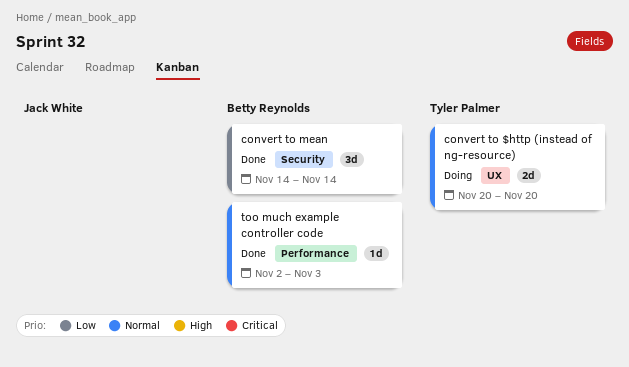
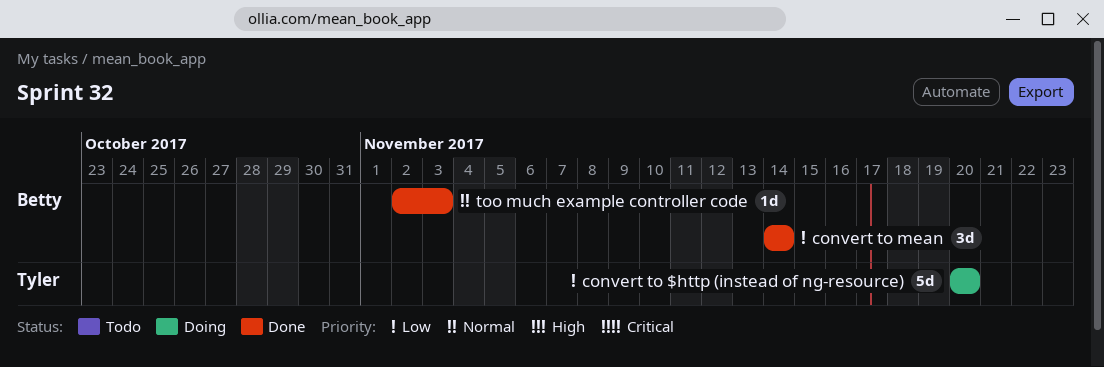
convert to $http (instead of ng-resource), priority: Normal -> Low
convert to $http (instead of ng-resource), estimate: 2d -> 5d

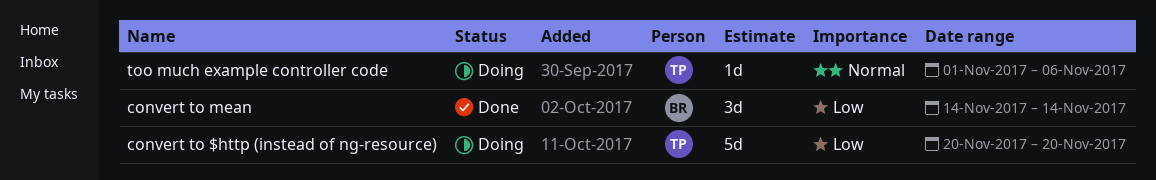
too much example controller code, status: Done -> Doing
too much example controller code, owner: Betty -> Tyler
too much example controller code, start: Nov 2 -> Nov 1
too much example controller code, due: Nov 3 -> Nov 6

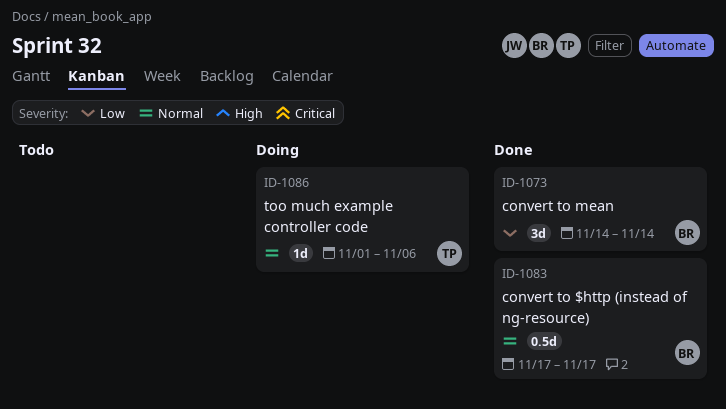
convert to $http (instead of ng-resource), status: Doing -> Done
convert to $http (instead of ng-resource), owner: TP -> BR
convert to $http (instead of ng-resource), priority: Low -> Normal
convert to $http (instead of ng-resource), estimate: 5d -> 0.5d
convert to $http (instead of ng-resource), start: Nov 20 -> Nov 17
convert to $http (instead of ng-resource), due: Nov 20 -> Nov 17

